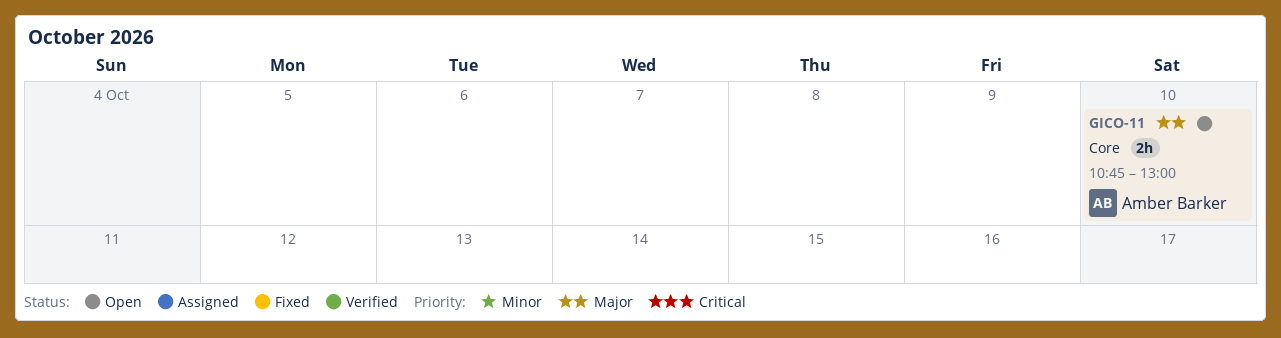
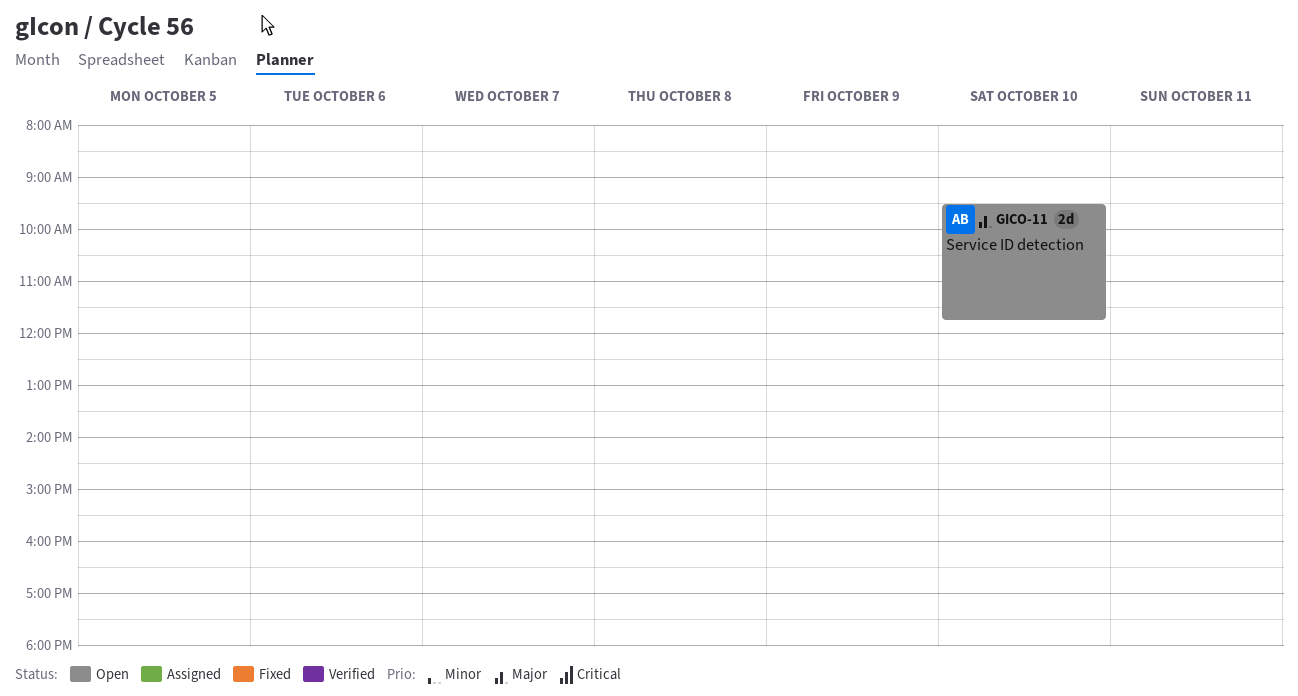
GICO-11, estimate: 2h -> 2d
GICO-11, begins: 10:45 -> 09:30
GICO-11, ends: 13:00 -> 11:45

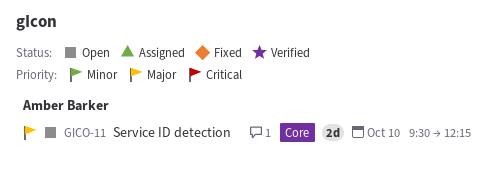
GICO-11, ends: 11:45 -> 12:15

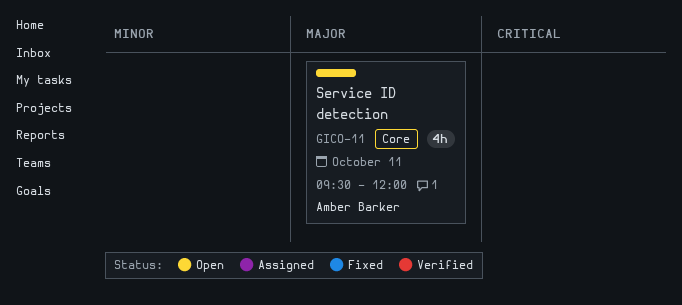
GICO-11, estimate: 2d -> 4h
GICO-11, day: Oct 10 -> Oct 11
GICO-11, ends: 12:15 -> 12:00

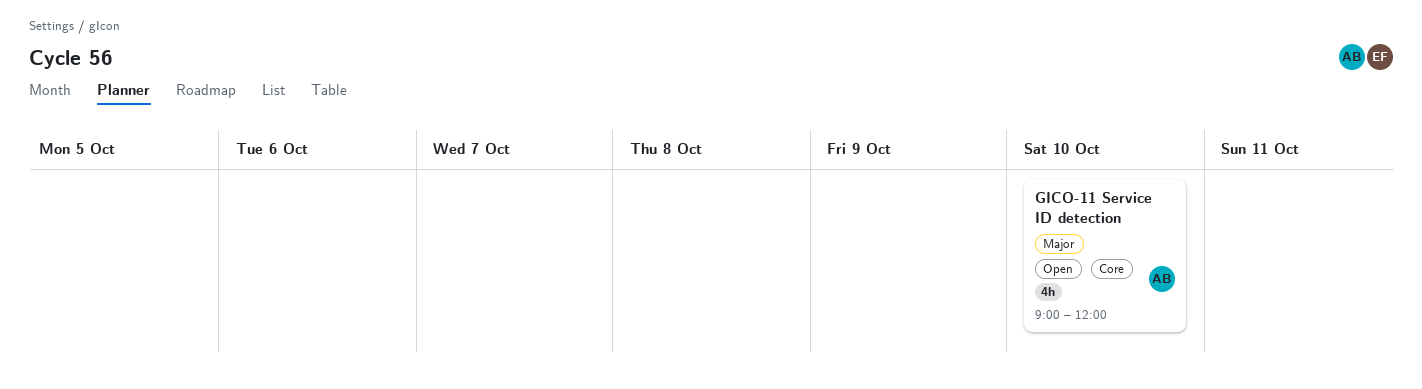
GICO-11, day: Oct 11 -> Oct 10
GICO-11, begins: 09:30 -> 09:00

